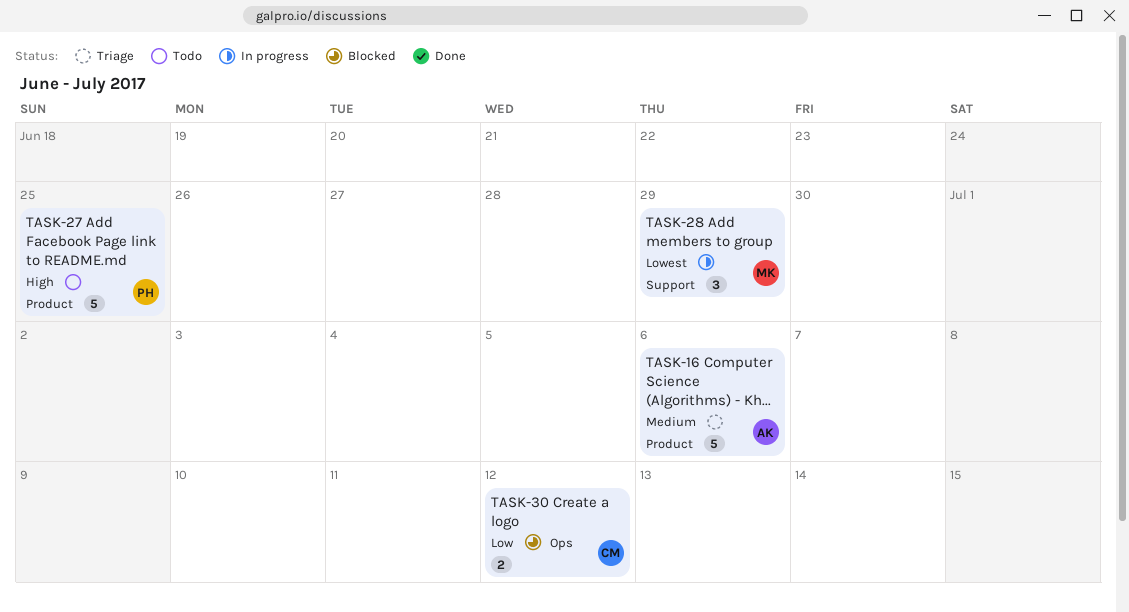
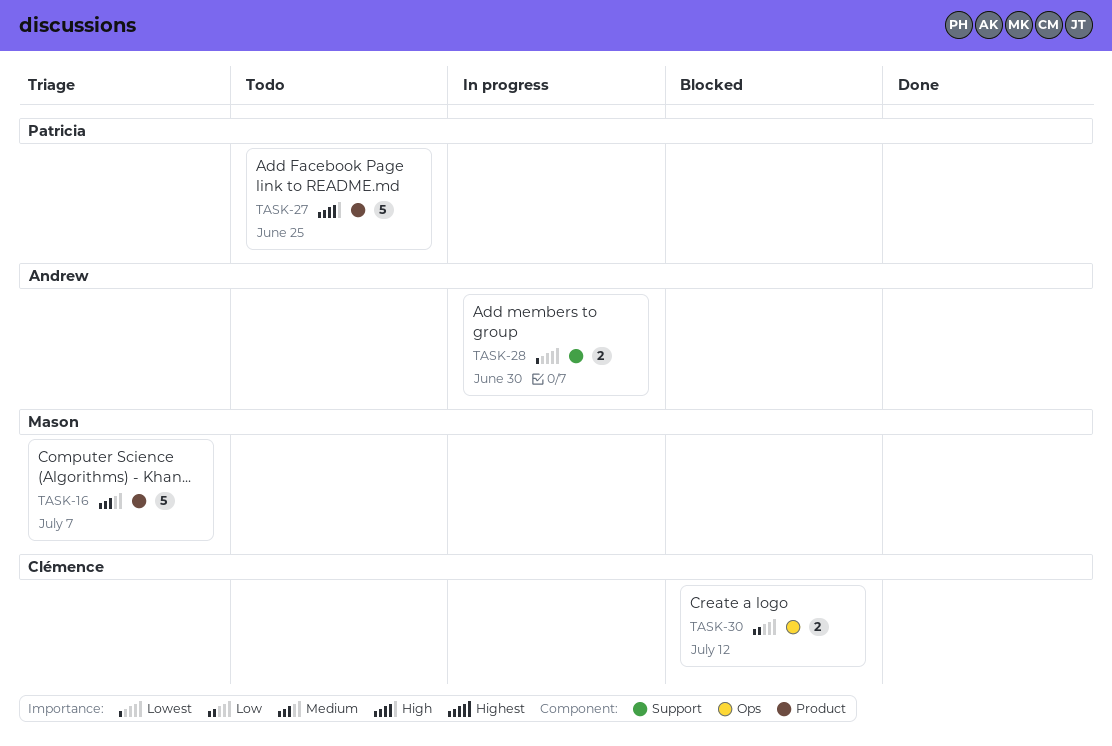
TASK-16, owner: Andrew -> Mason
TASK-16, due: Jul 6 -> Jul 7
TASK-28, owner: Mason -> Andrew
TASK-28, estimate: 3 -> 2
TASK-28, due: Jun 29 -> Jun 30

